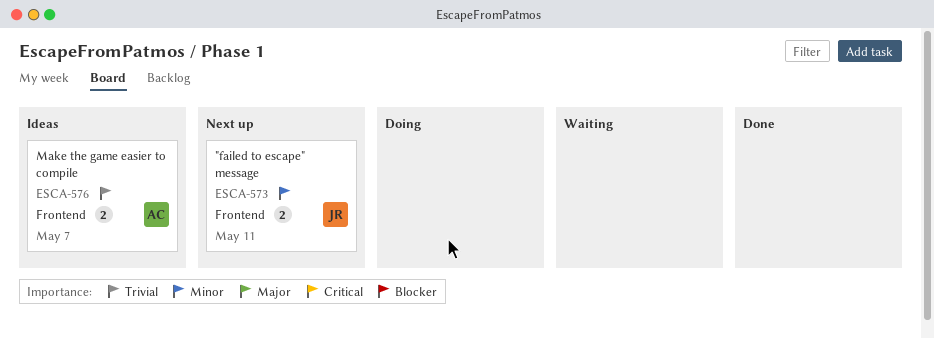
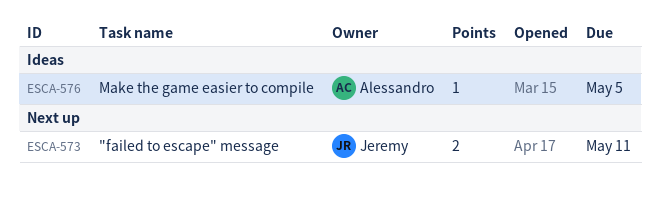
ESCA-576, estimate: 2 -> 1
ESCA-576, due: May 7 -> May 5

